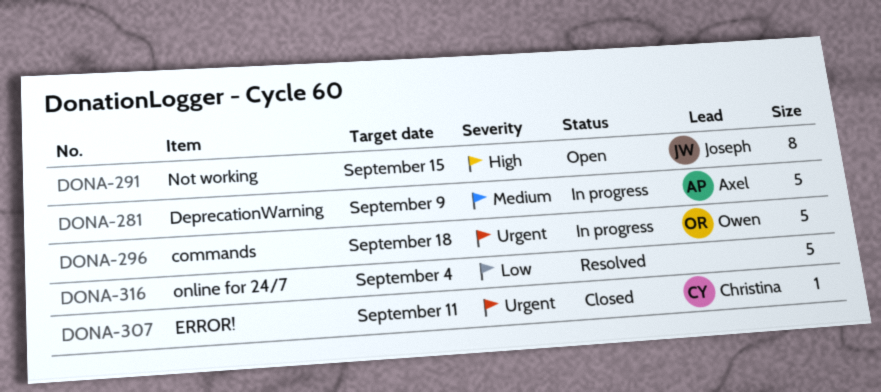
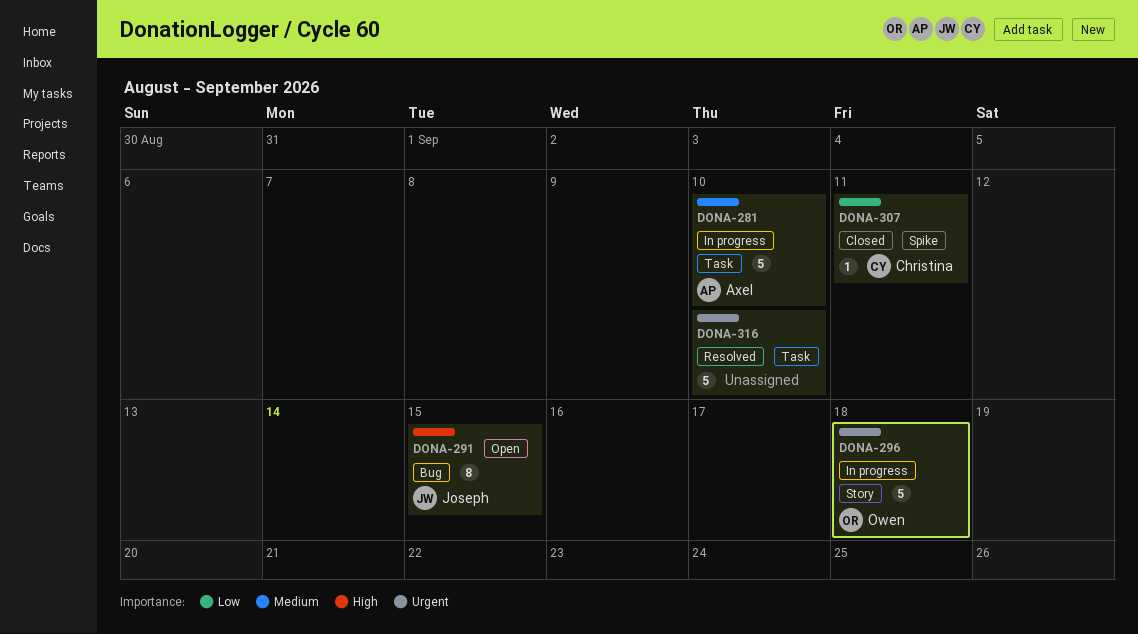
DONA-281, due: Sep 9 -> Sep 10
DONA-307, priority: Urgent -> Low
DONA-316, priority: Low -> Urgent
DONA-316, due: Sep 4 -> Sep 10

